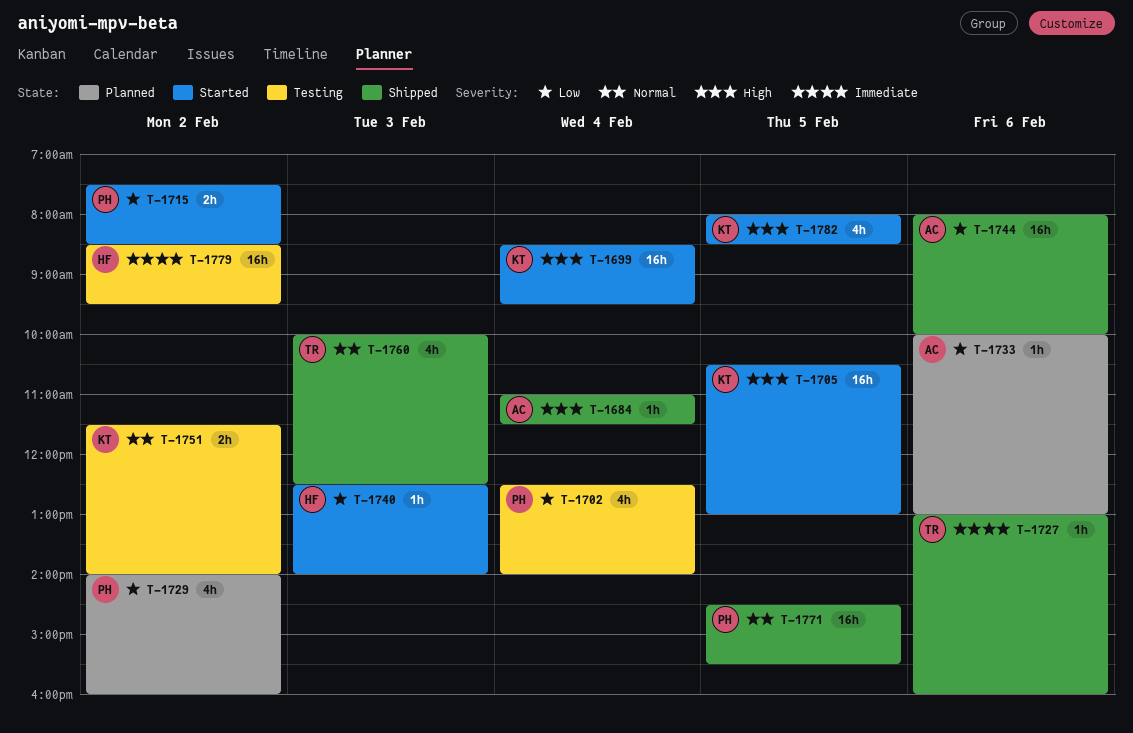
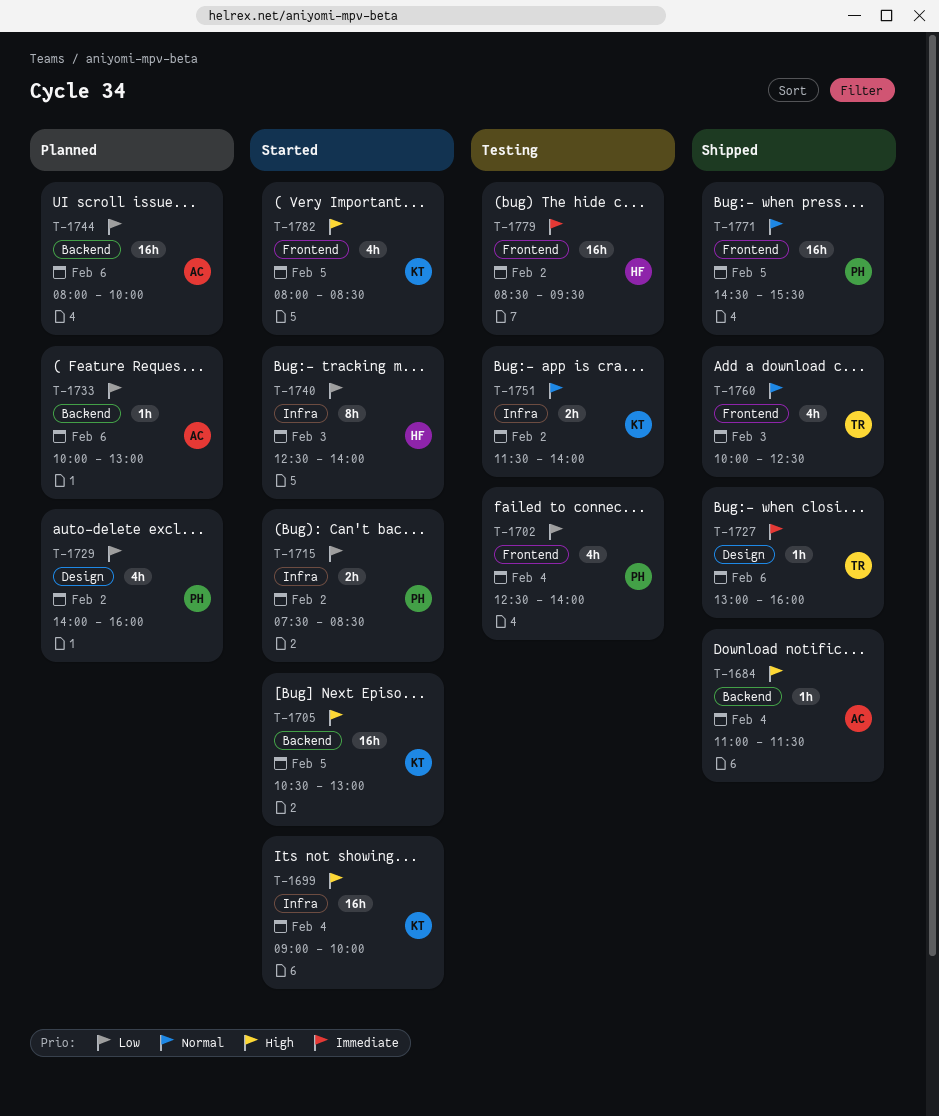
T-1699, begins: 08:30 -> 09:00
T-1699, ends: 09:30 -> 10:00
T-1740, estimate: 1h -> 8h
T-1744, status: Shipped -> Planned

